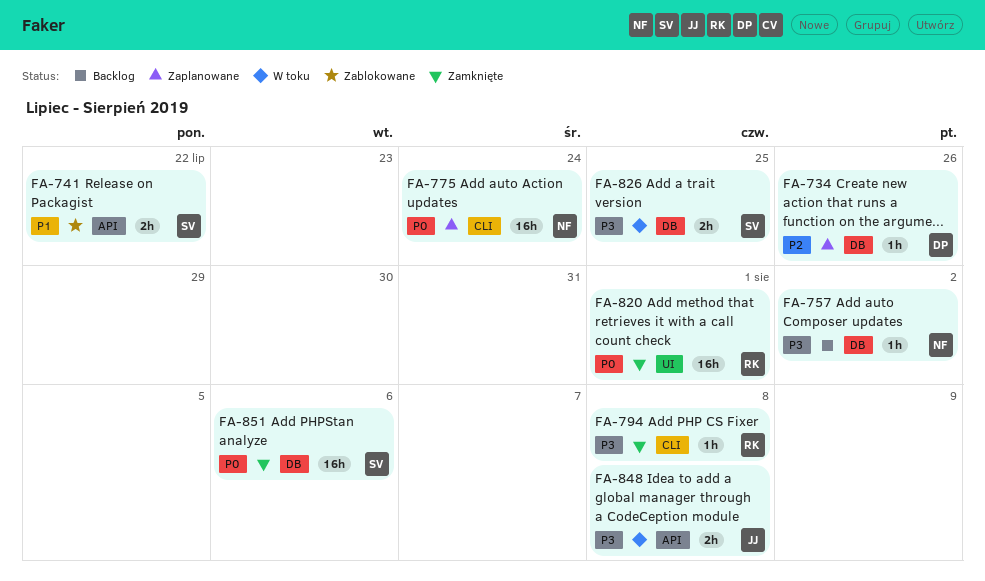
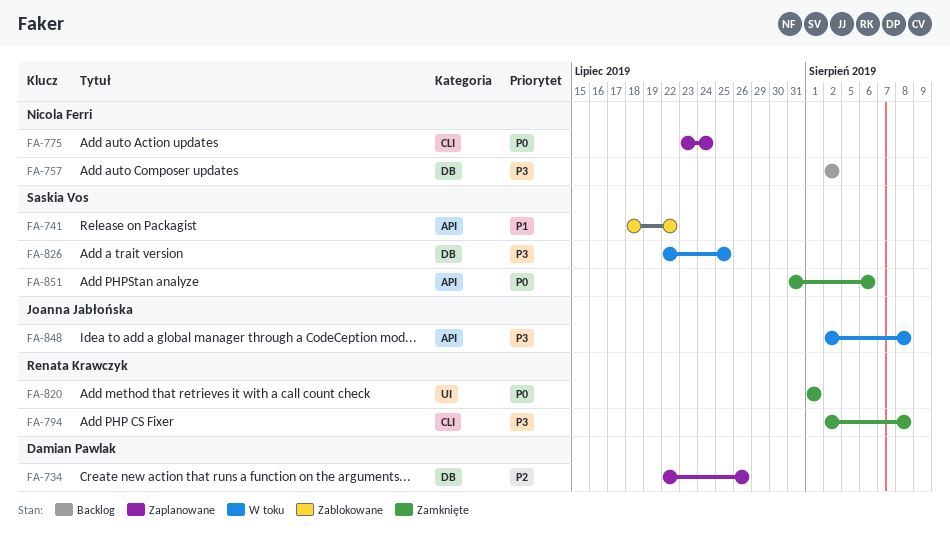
FA-851, label: DB -> API

